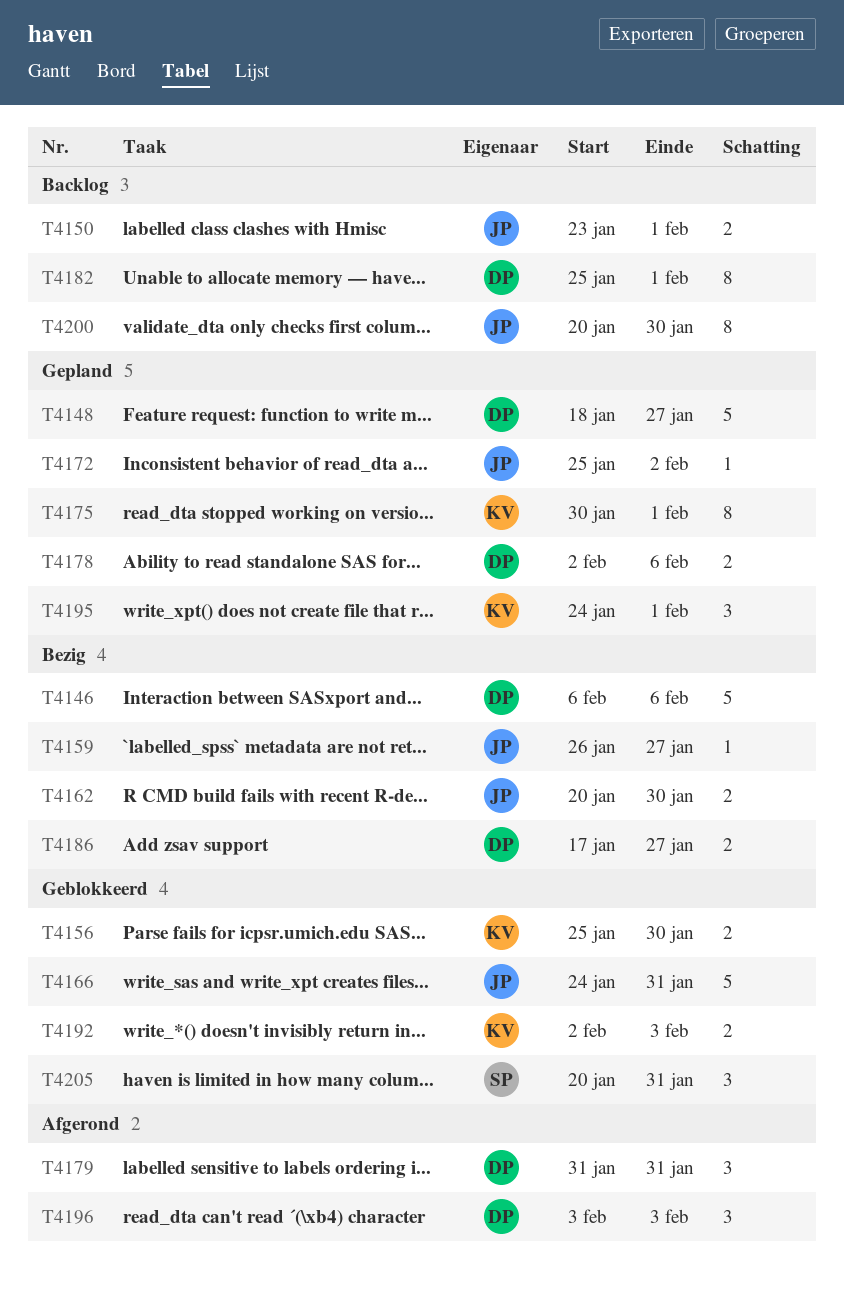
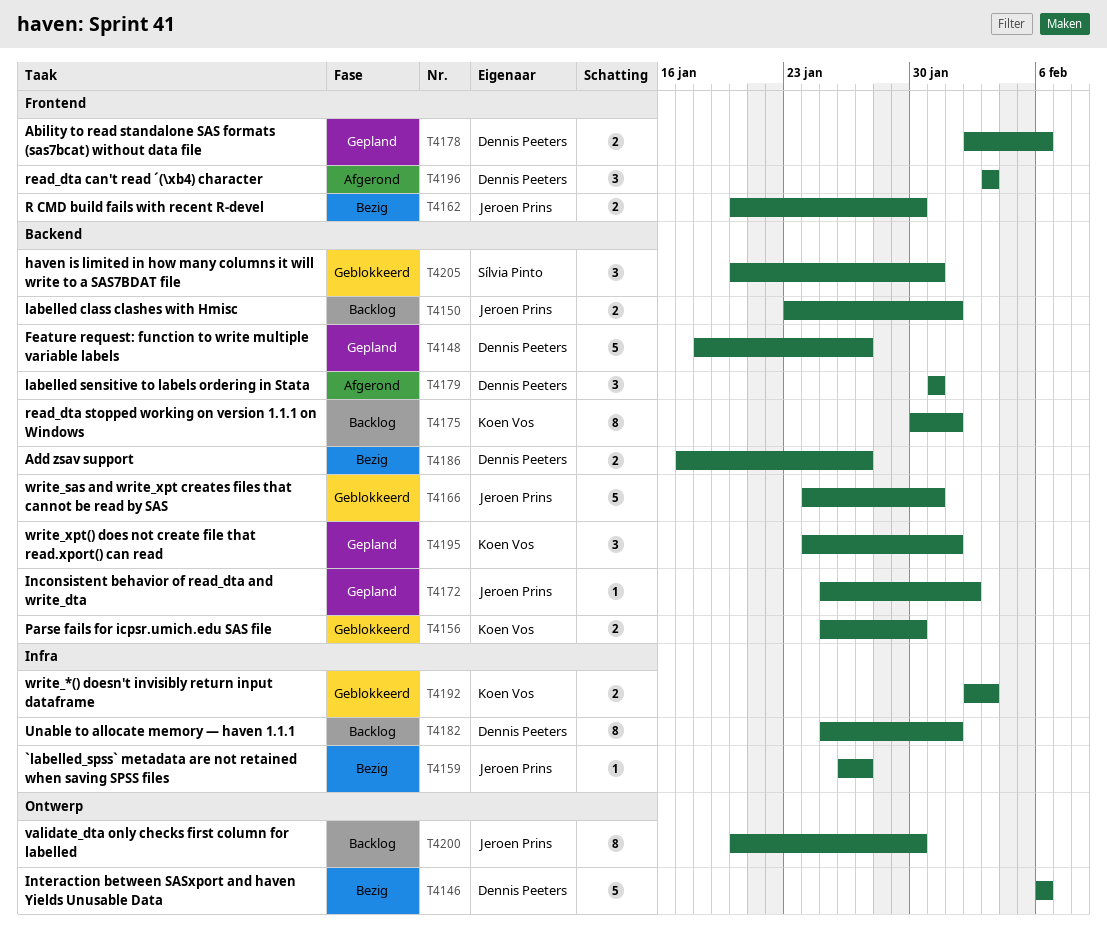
T4175, status: Gepland -> Backlog

